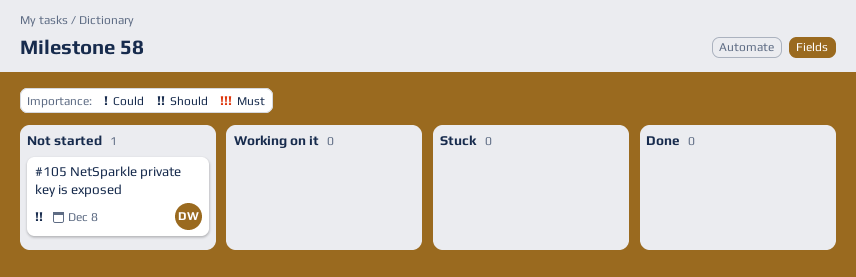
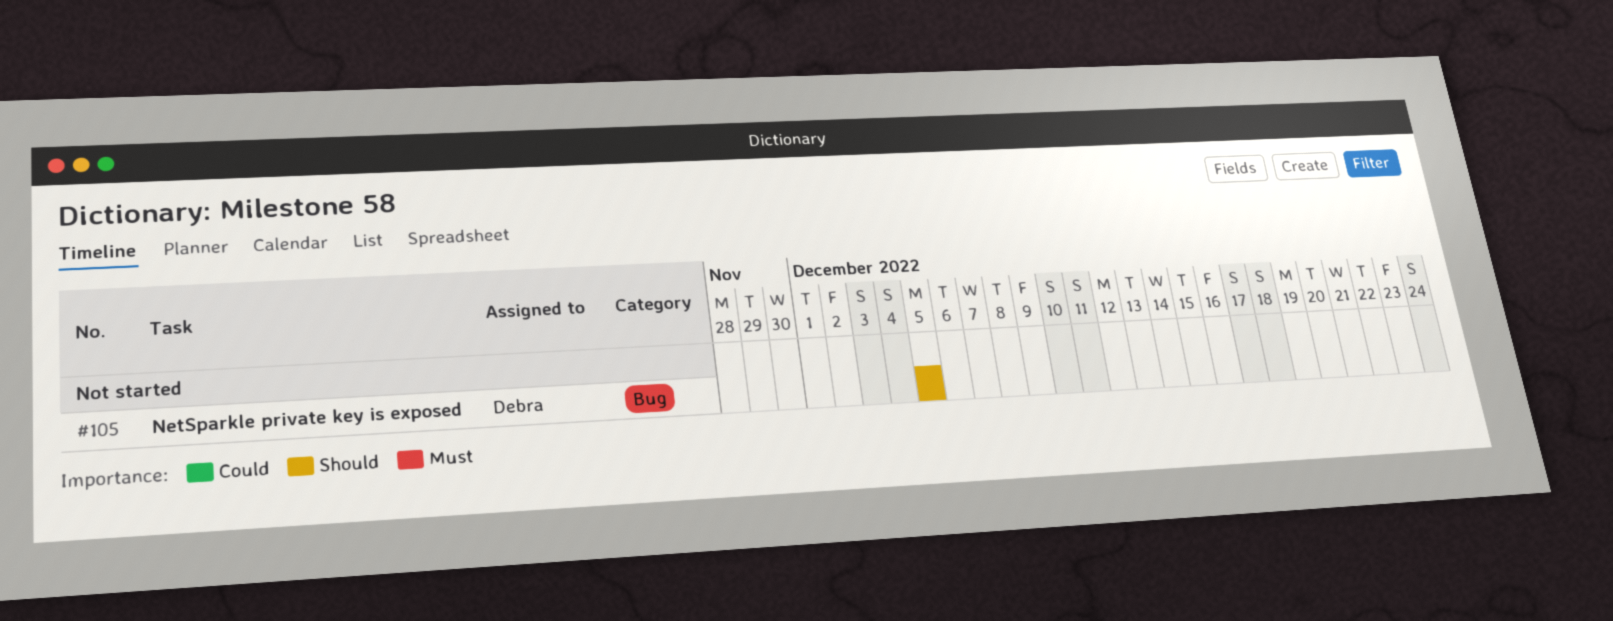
#105, due: Dec 8 -> Dec 5

